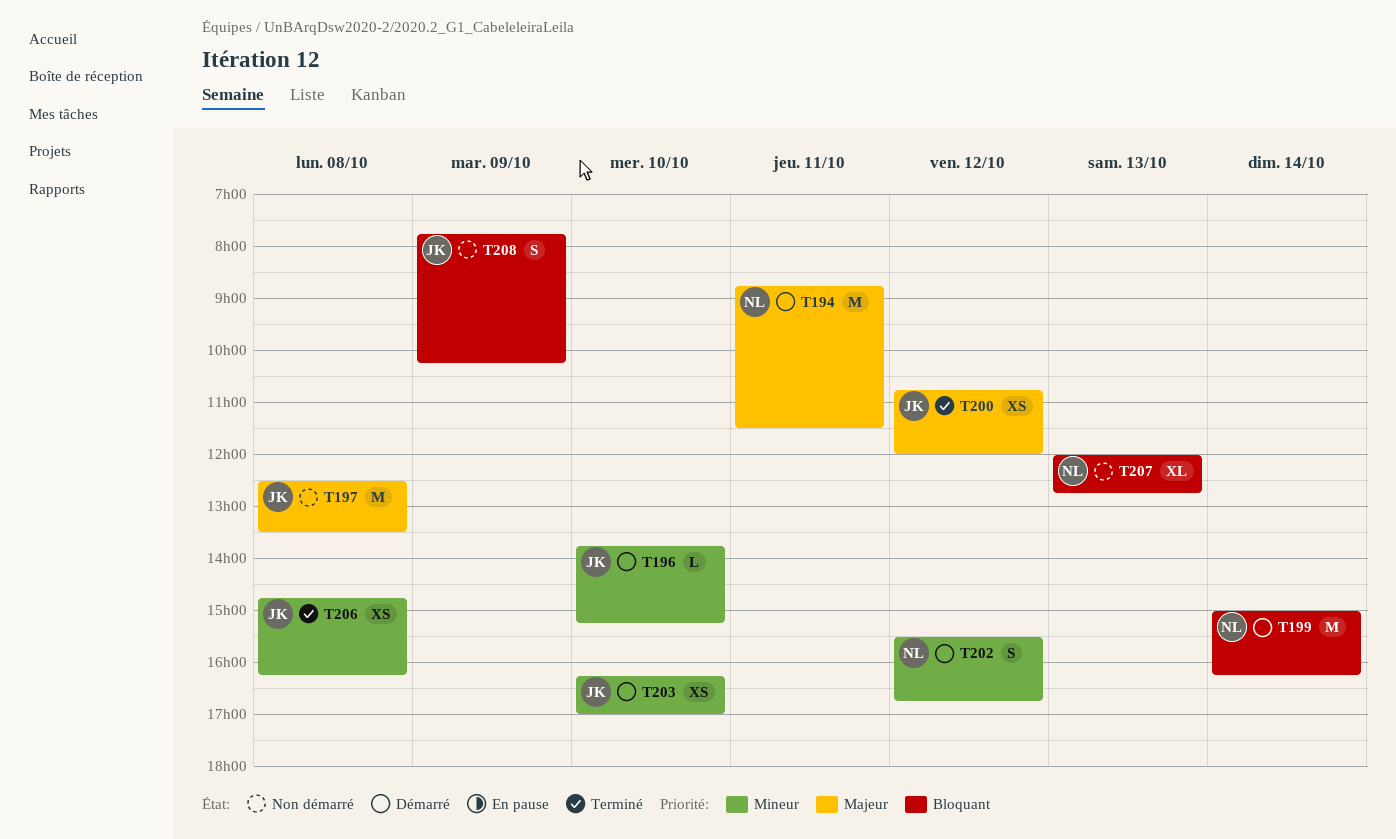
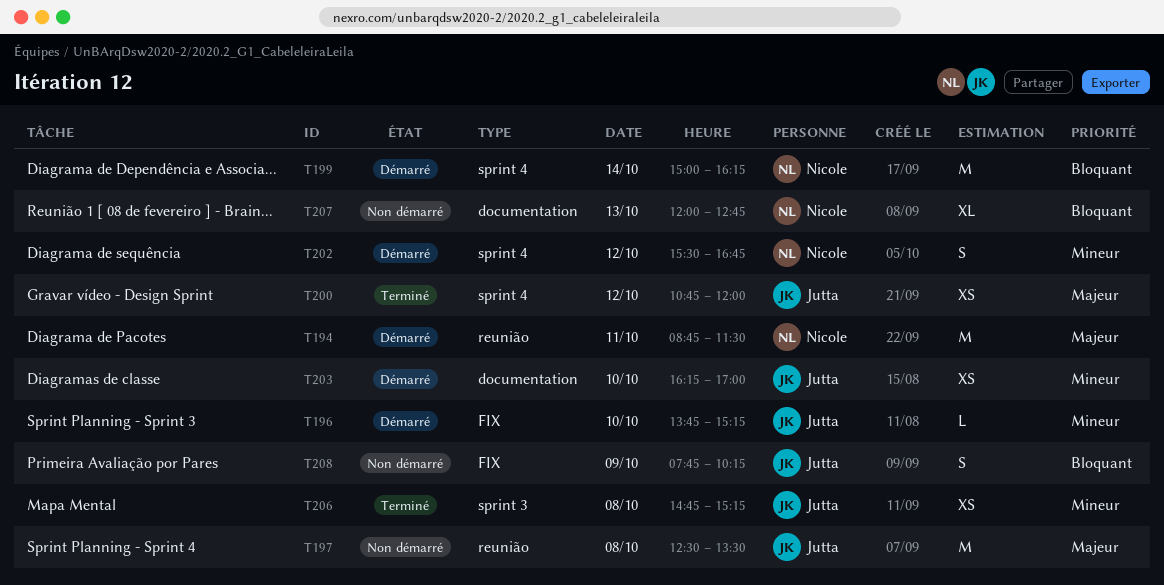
T206, ends: 16:15 -> 15:15

